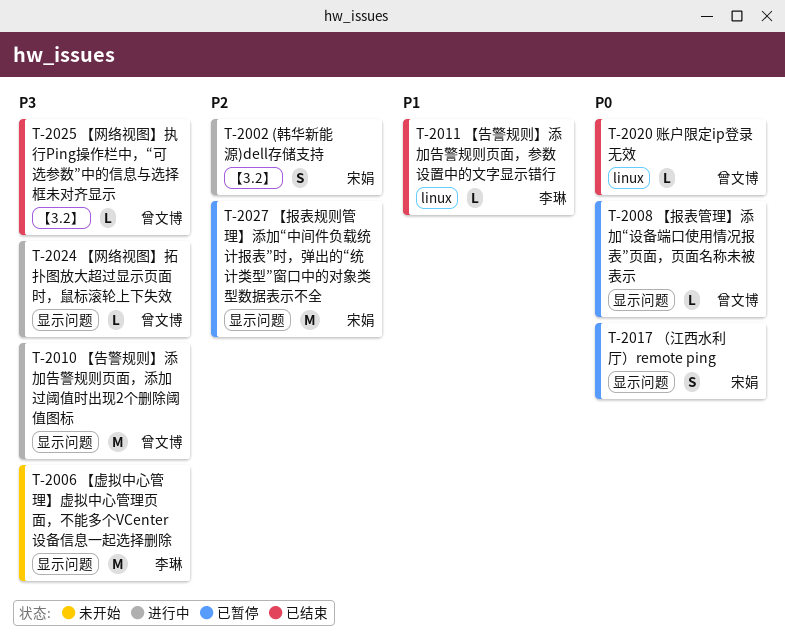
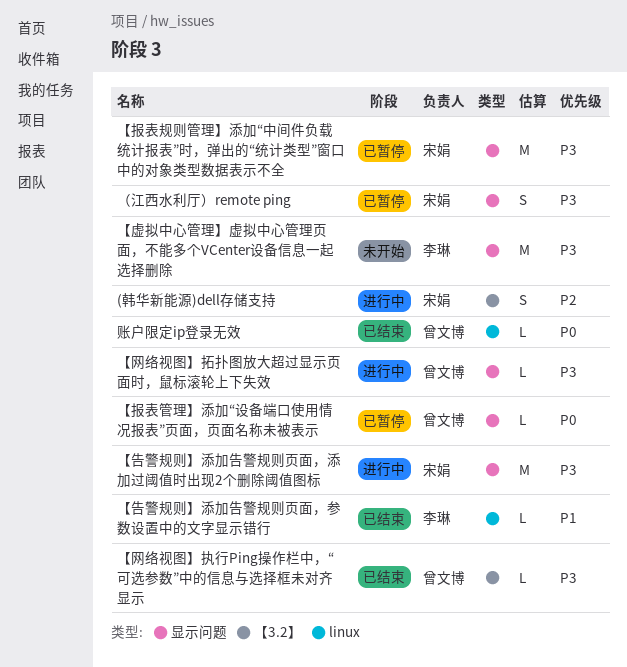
【告警规则】添加告警规则页面，添加过阈值时出现2个删除阈值图标, owner: 曾文博 -> 宋娟
【报表规则管理】添加“中间件负载统计报表”时，弹出的“统计类型”窗口中的对象类型数据表示不全, priority: P2 -> P3
（江西水利厅）remote ping, priority: P0 -> P3

